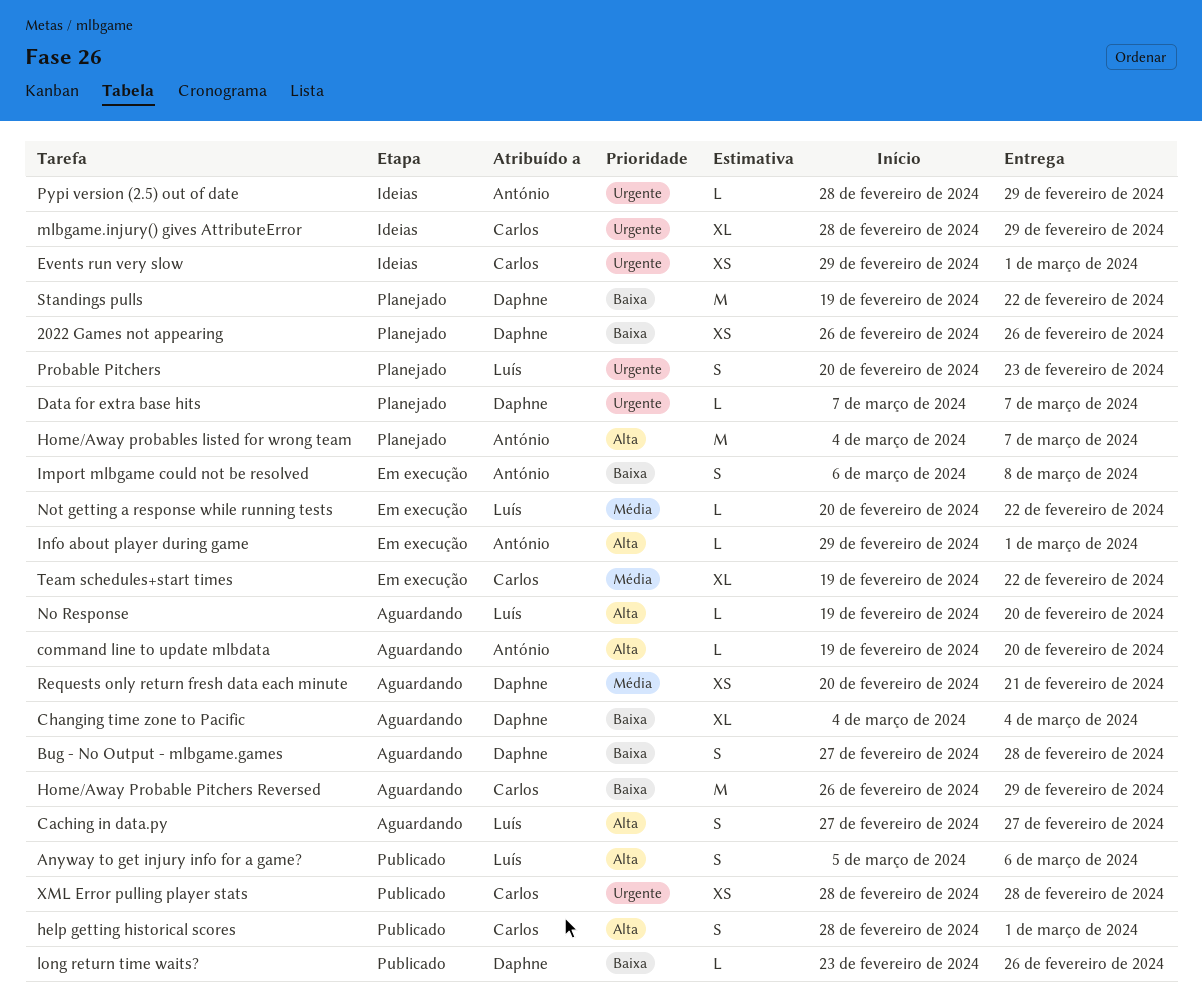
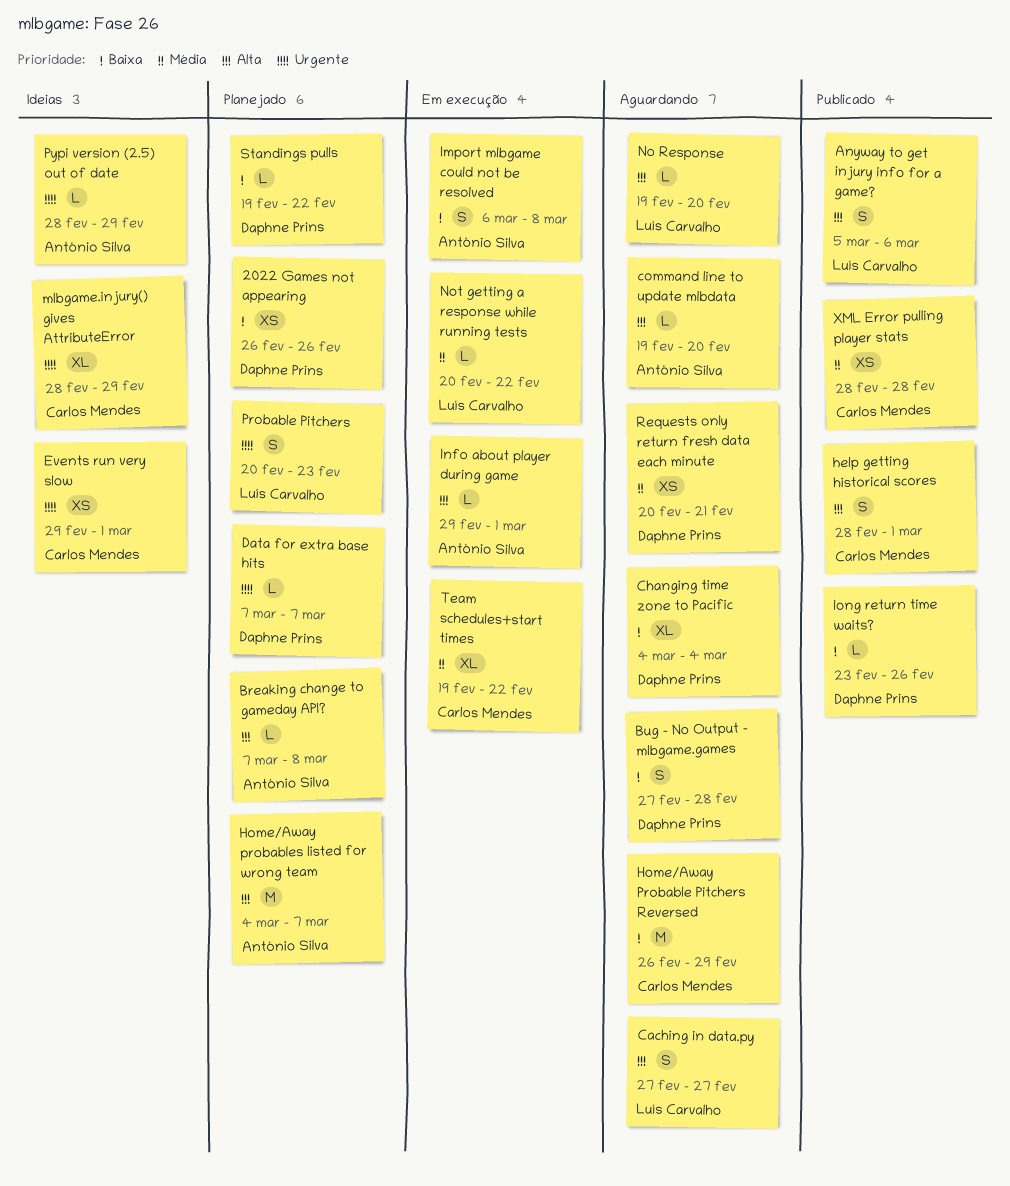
Breaking change to gameday API?: none -> present
Standings pulls, estimate: M -> L
XML Error pulling player stats, priority: Urgente -> Média

